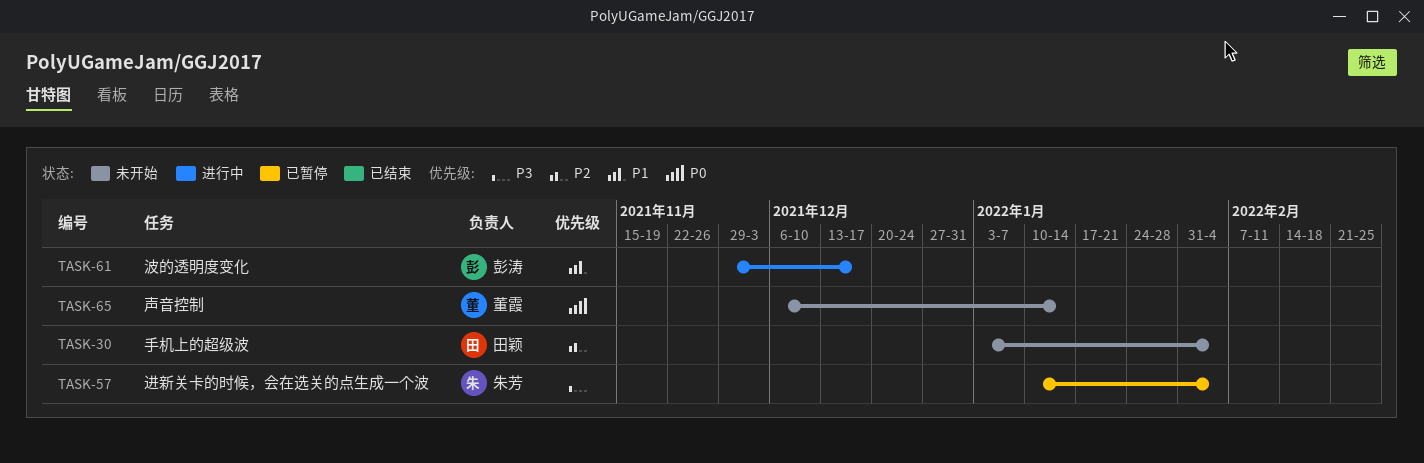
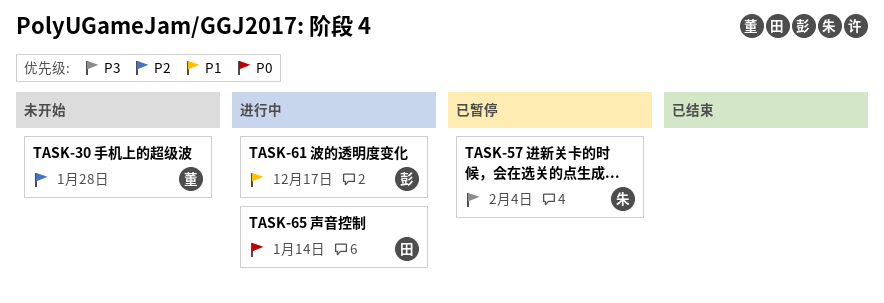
TASK-30, owner: 田颖 -> 董霞
TASK-30, due: Feb 4 -> Jan 28
TASK-65, status: 未开始 -> 进行中
TASK-65, owner: 董霞 -> 田颖

